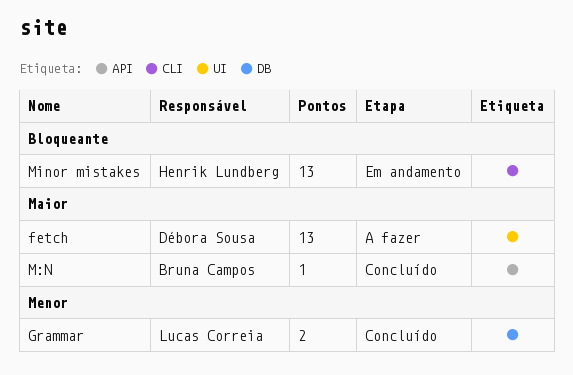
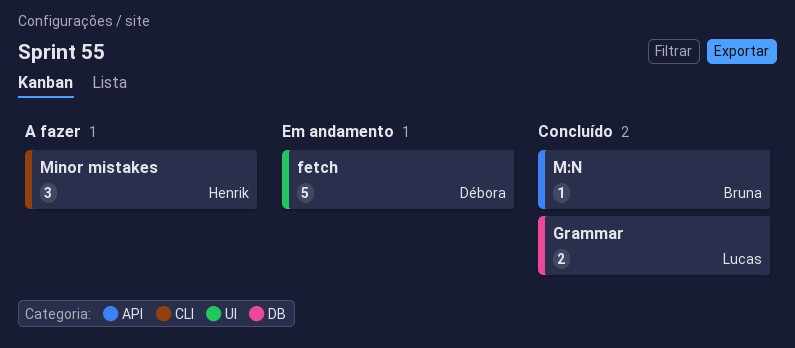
fetch, status: A fazer -> Em andamento
fetch, estimate: 13 -> 5
Minor mistakes, status: Em andamento -> A fazer
Minor mistakes, estimate: 13 -> 3

